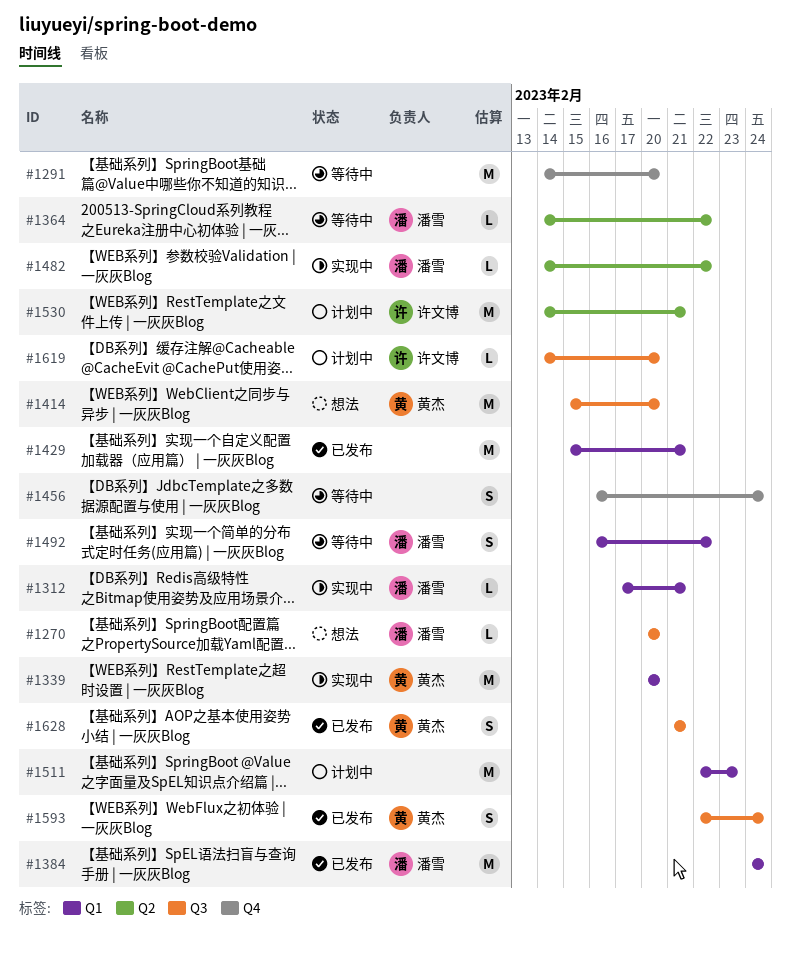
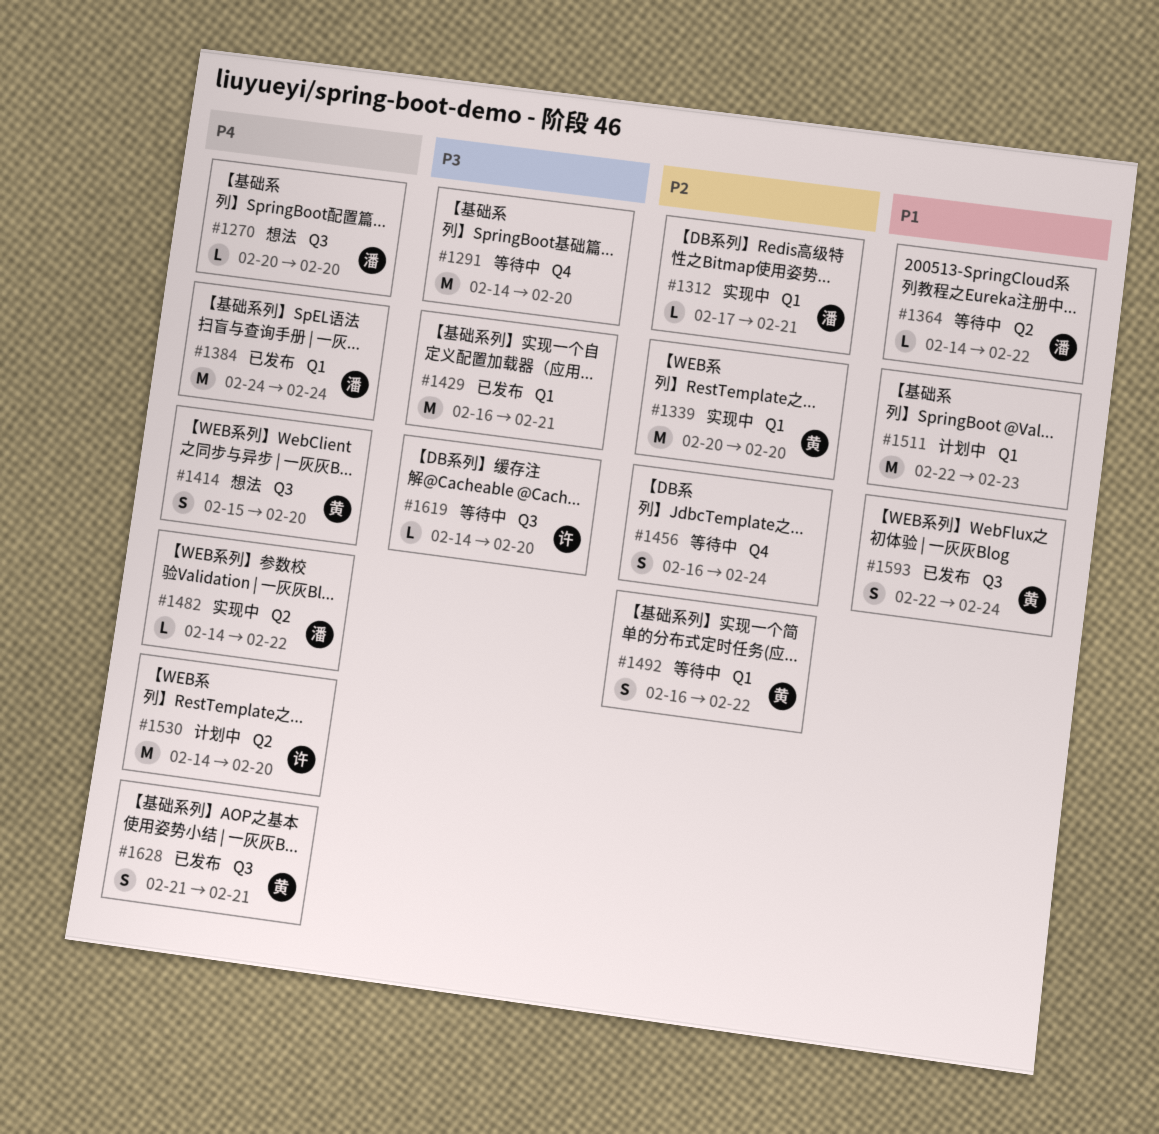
#1414, estimate: M -> S
#1429, start: Feb 15 -> Feb 16
#1492, owner: 潘雪 -> 黄杰
#1530, due: Feb 21 -> Feb 20
#1619, status: 计划中 -> 等待中

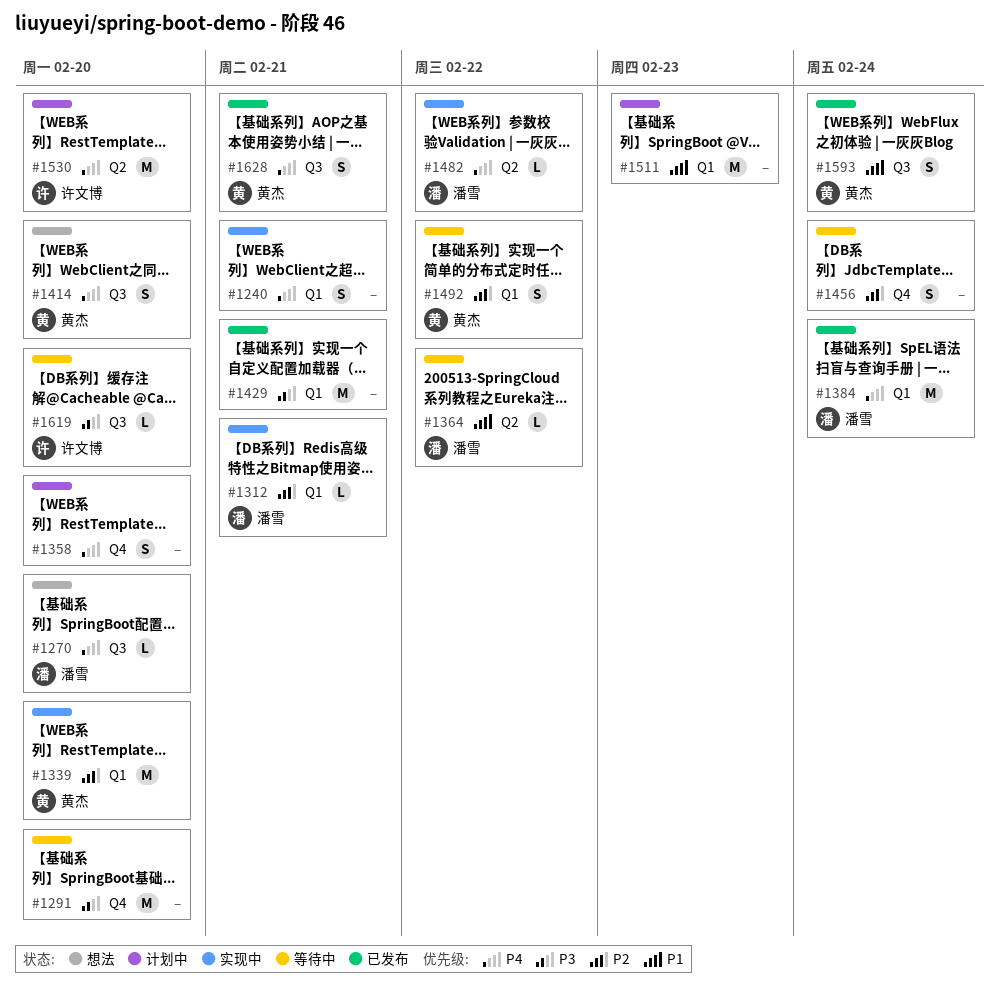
#1240: none -> present
#1358: none -> present

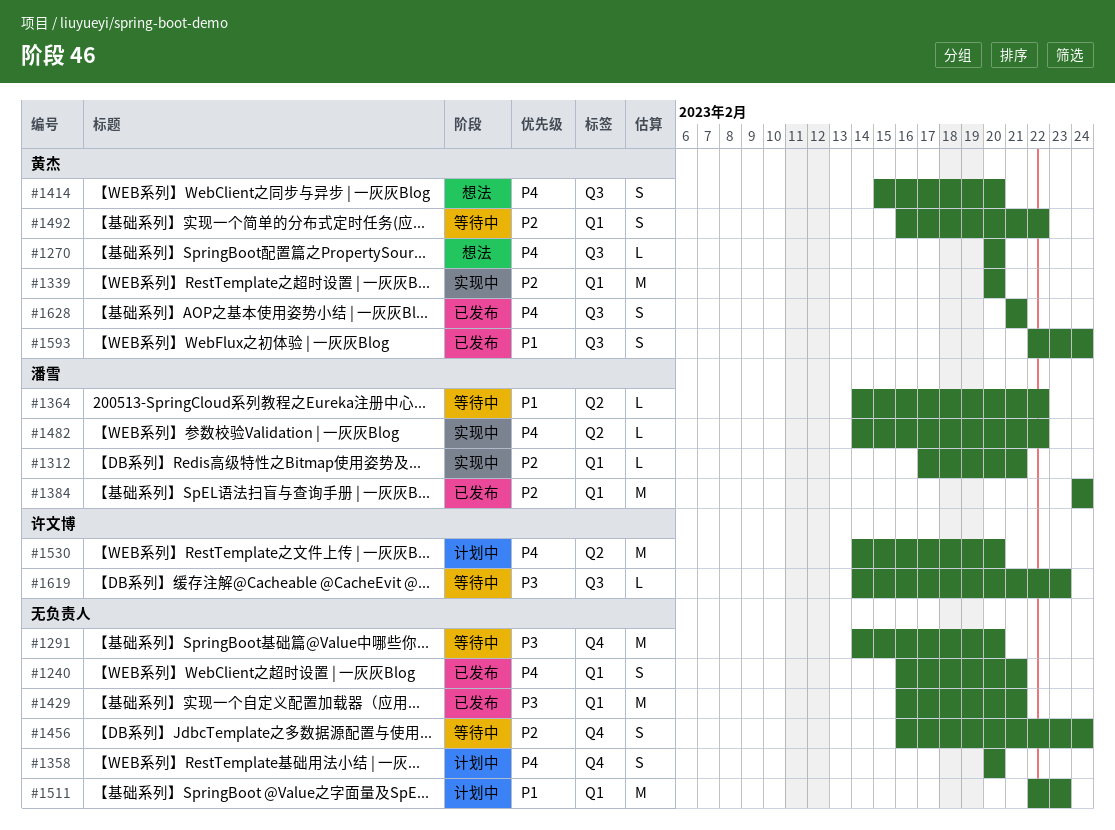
#1240, status: 实现中 -> 已发布
#1270, owner: 潘雪 -> 黄杰
#1384, priority: P4 -> P2
#1619, due: Feb 20 -> Feb 23

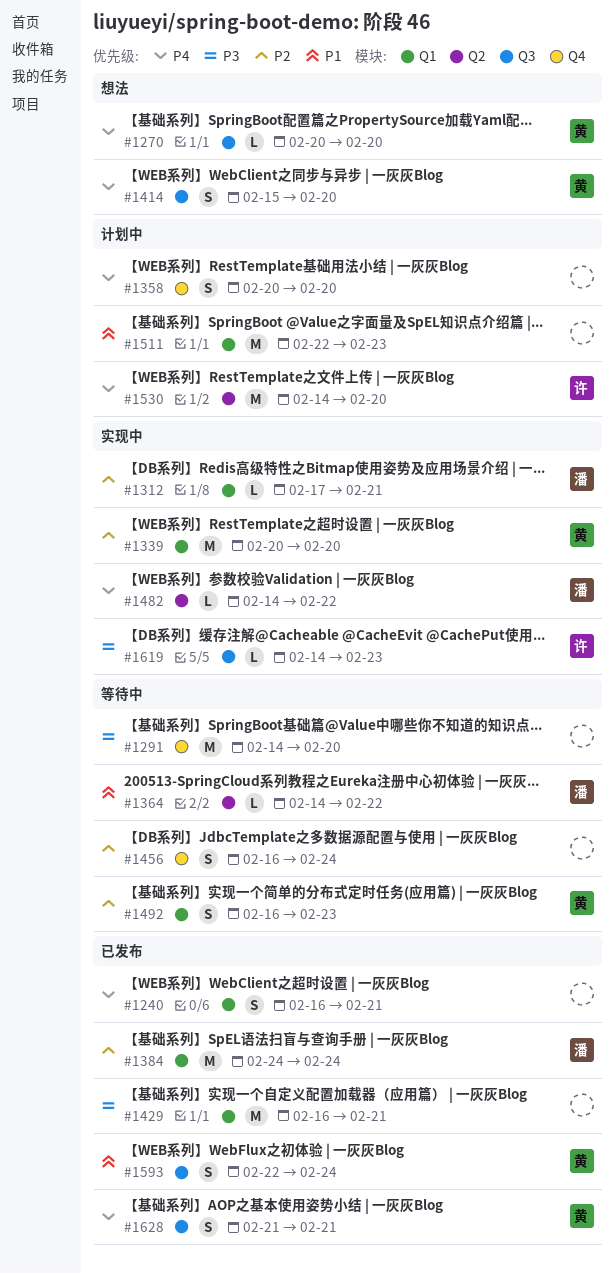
#1492, due: Feb 22 -> Feb 23
#1619, status: 等待中 -> 实现中

